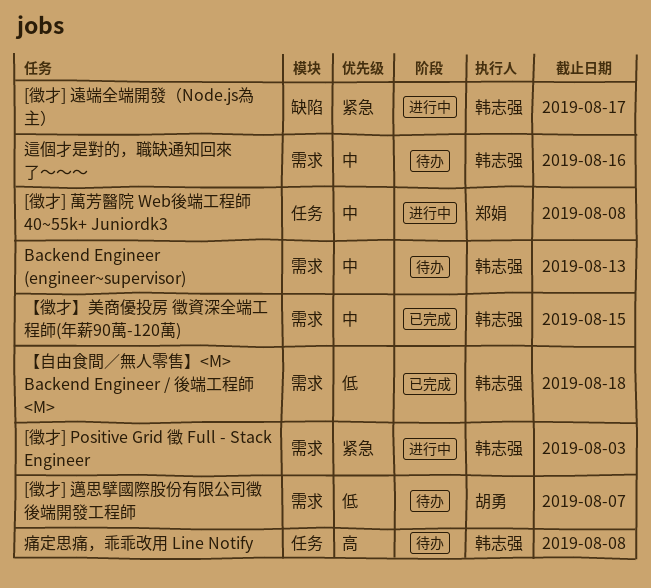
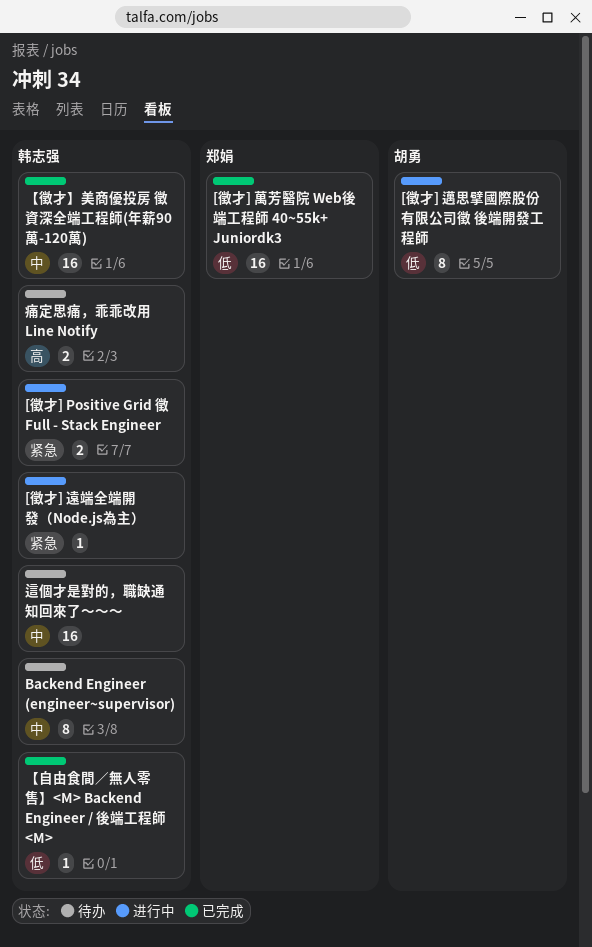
[徵才] 萬芳醫院 Web後端工程師 40~55k+ Juniordk3, status: 进行中 -> 已完成
[徵才] 萬芳醫院 Web後端工程師 40~55k+ Juniordk3, priority: 中 -> 低
[徵才] 邁思擘國際股份有限公司徵 後端開發工程師, status: 待办 -> 进行中

